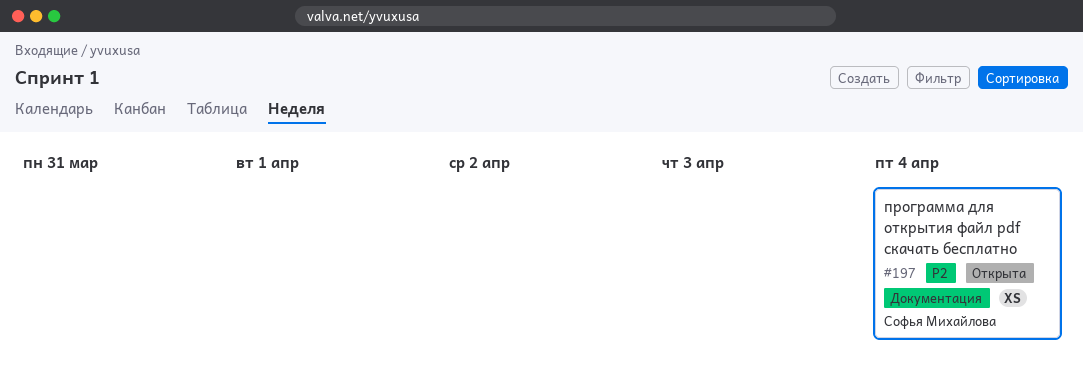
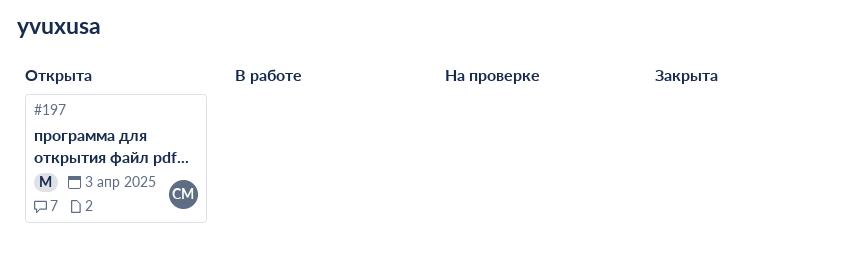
#197, estimate: XS -> M
#197, due: Apr 4 -> Apr 3

